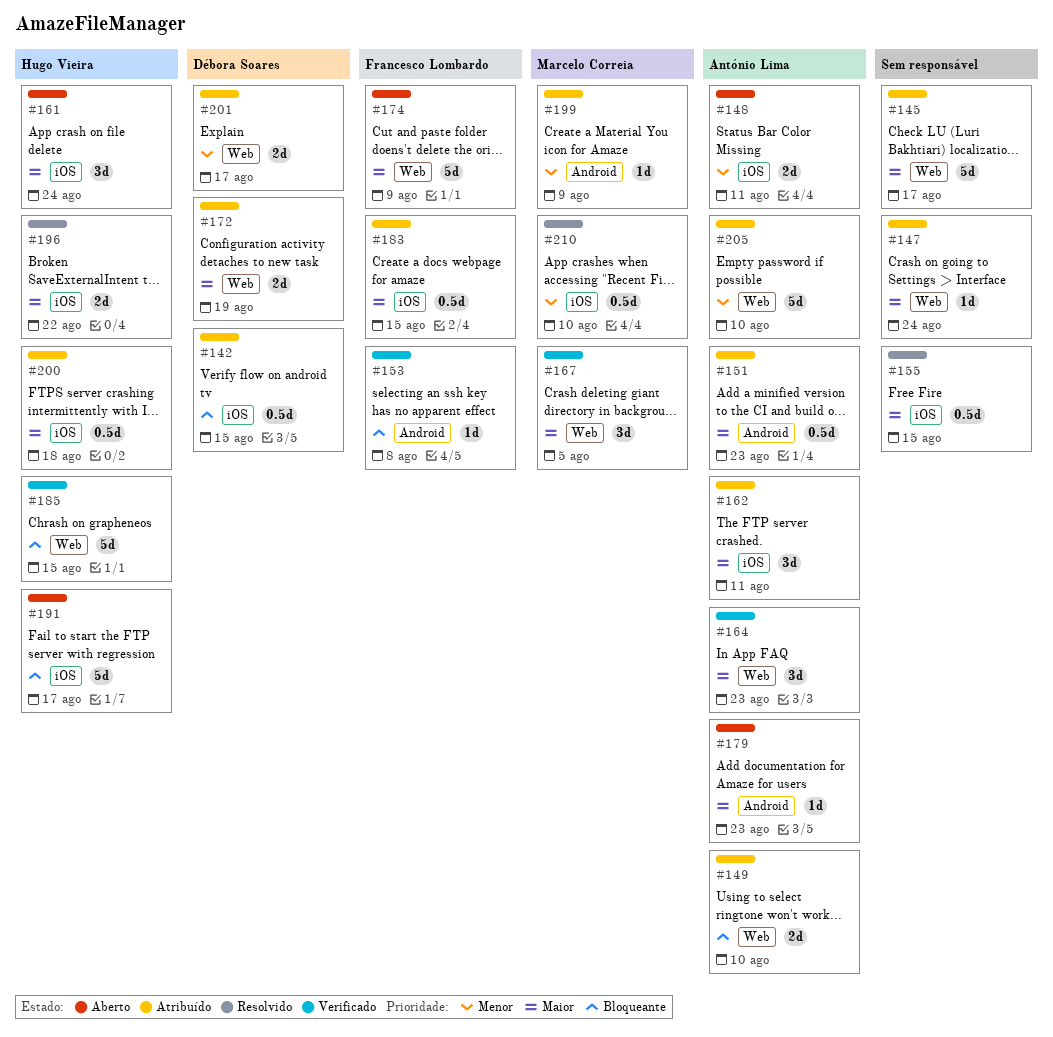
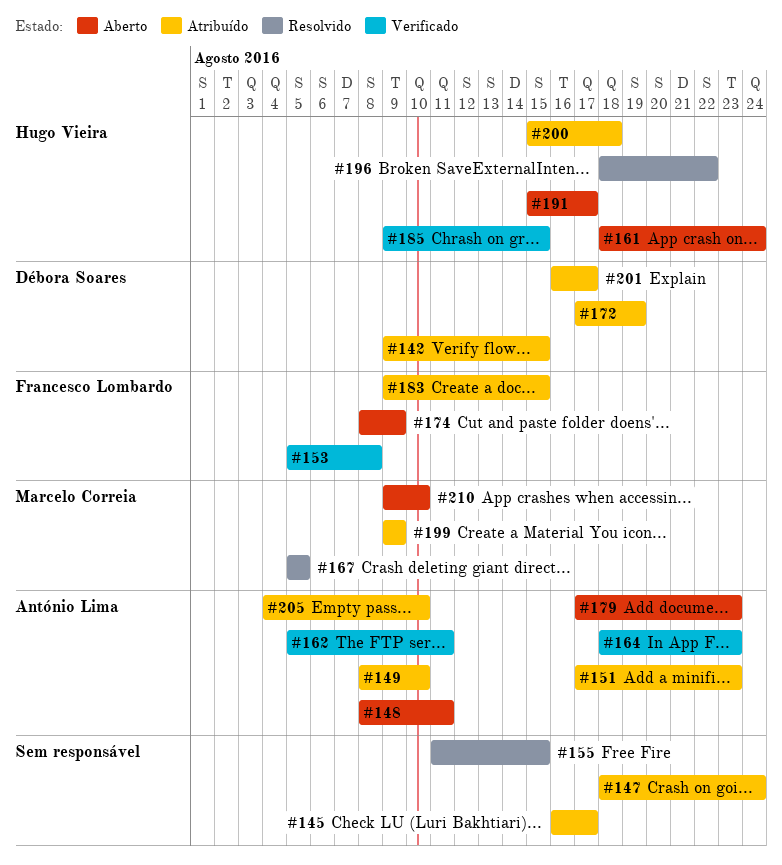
#162, status: Atribuído -> Verificado
#167, status: Verificado -> Resolvido
#210, status: Resolvido -> Aberto

